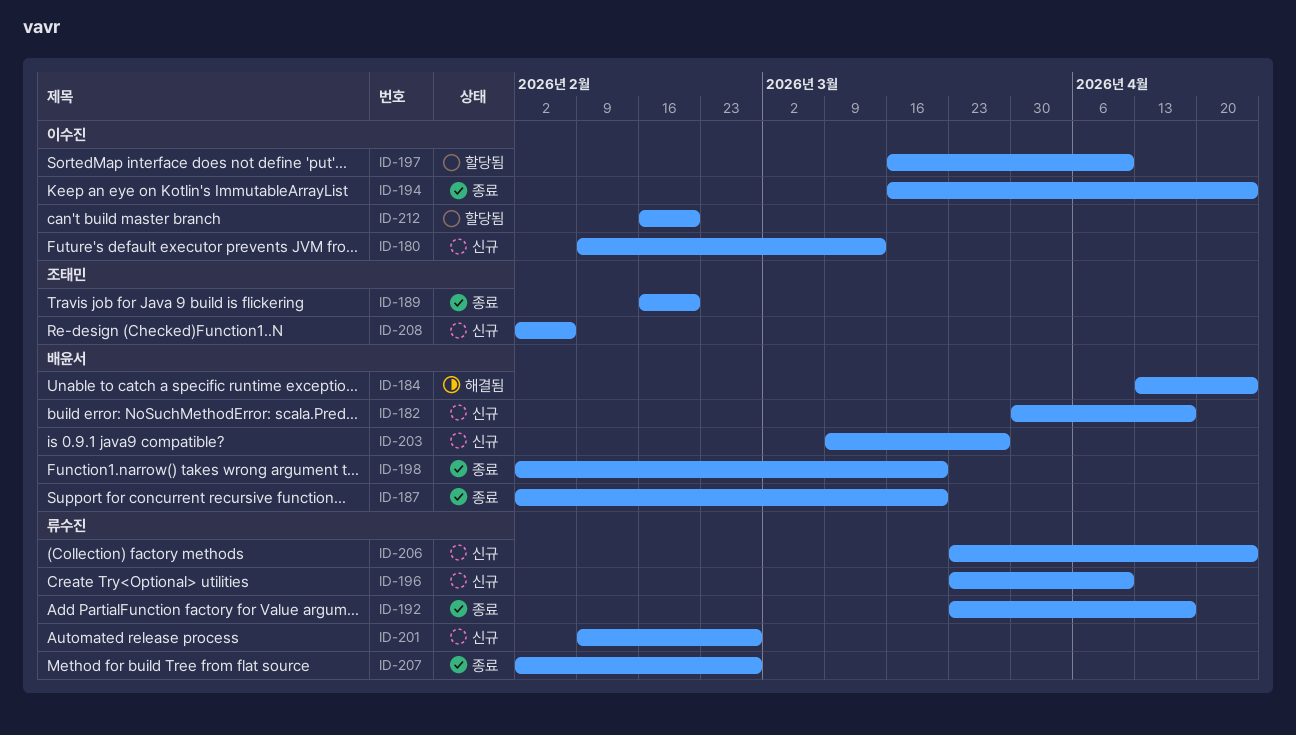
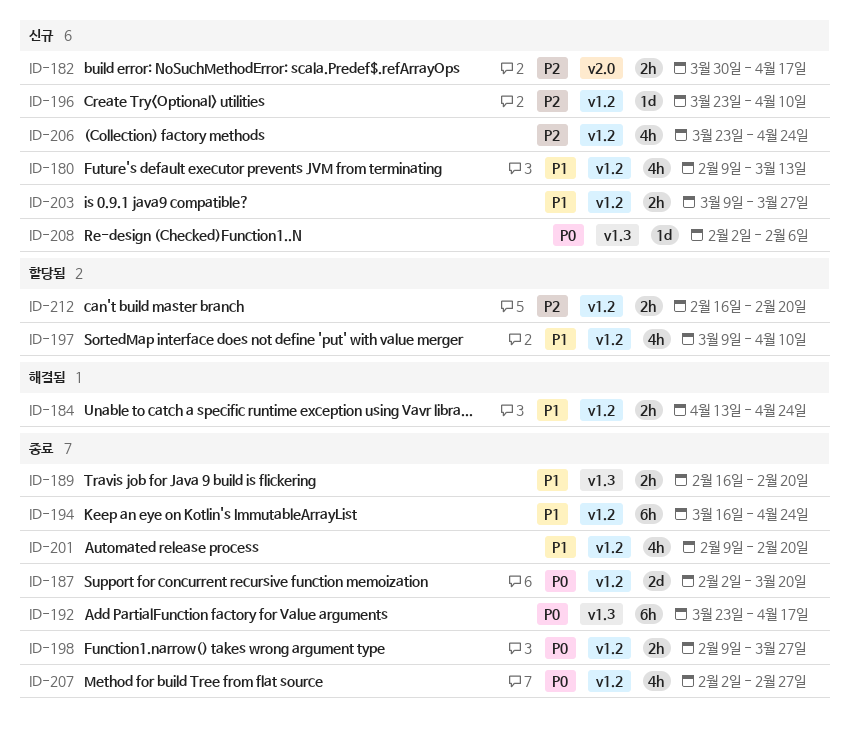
ID-197, start: Mar 16 -> Mar 9
ID-198, start: Feb 2 -> Feb 9
ID-198, due: Mar 20 -> Mar 27
ID-201, status: 신규 -> 종료
ID-201, due: Feb 27 -> Feb 20

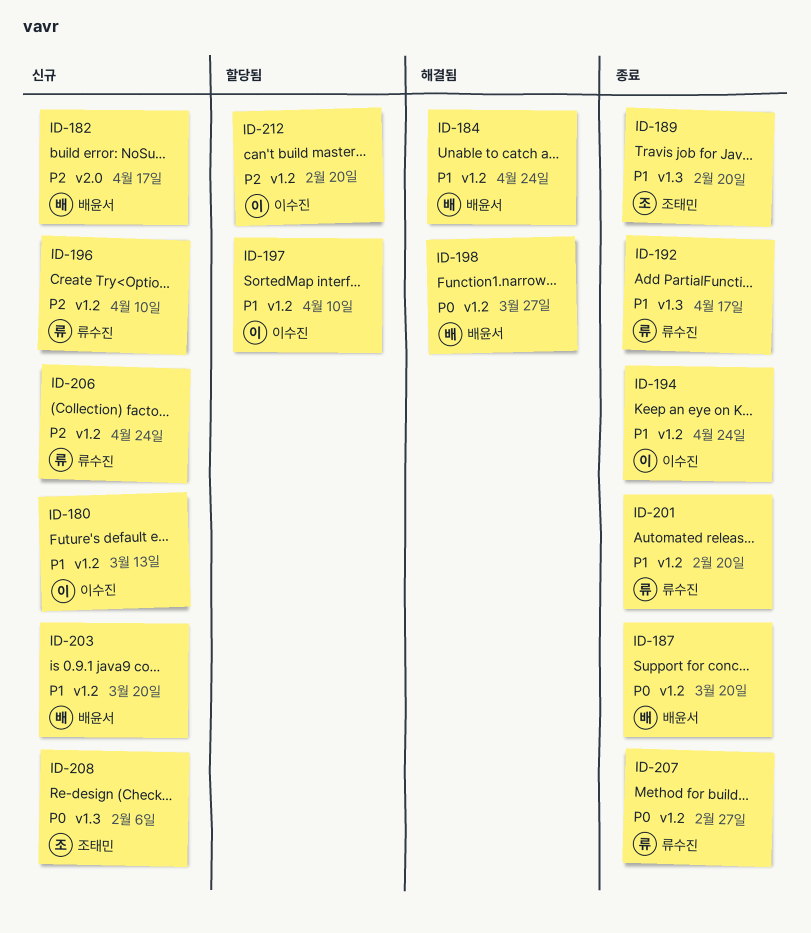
ID-192, priority: P0 -> P1
ID-198, status: 종료 -> 해결됨
ID-203, due: Mar 27 -> Mar 20

